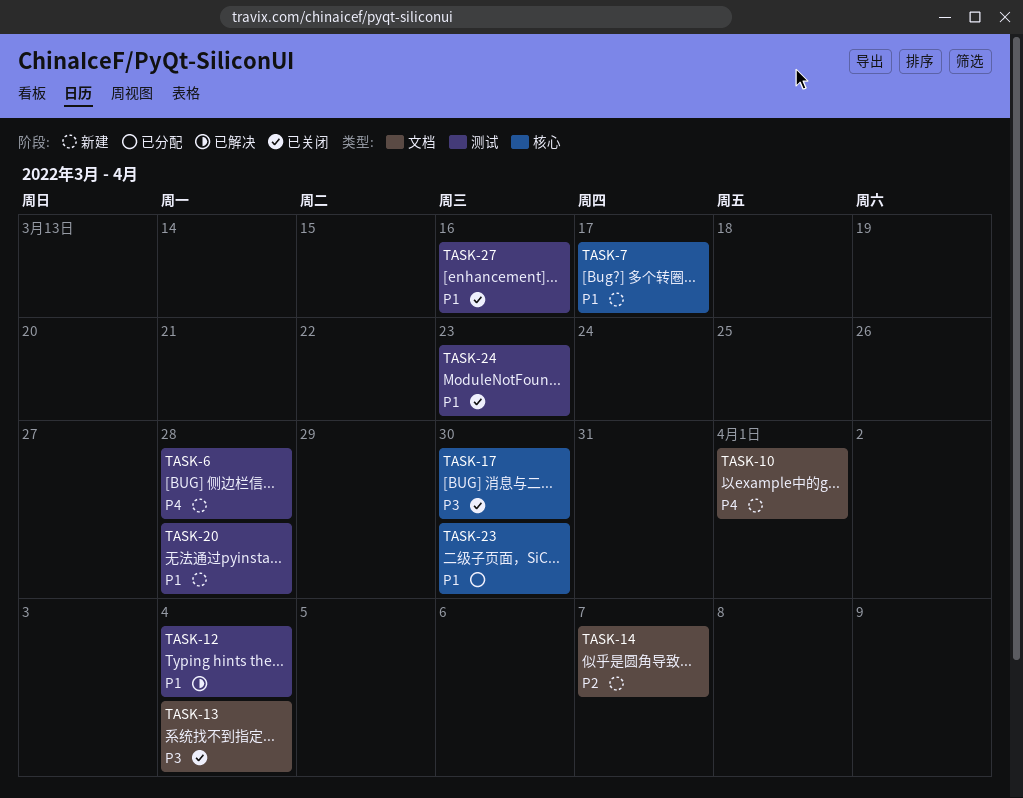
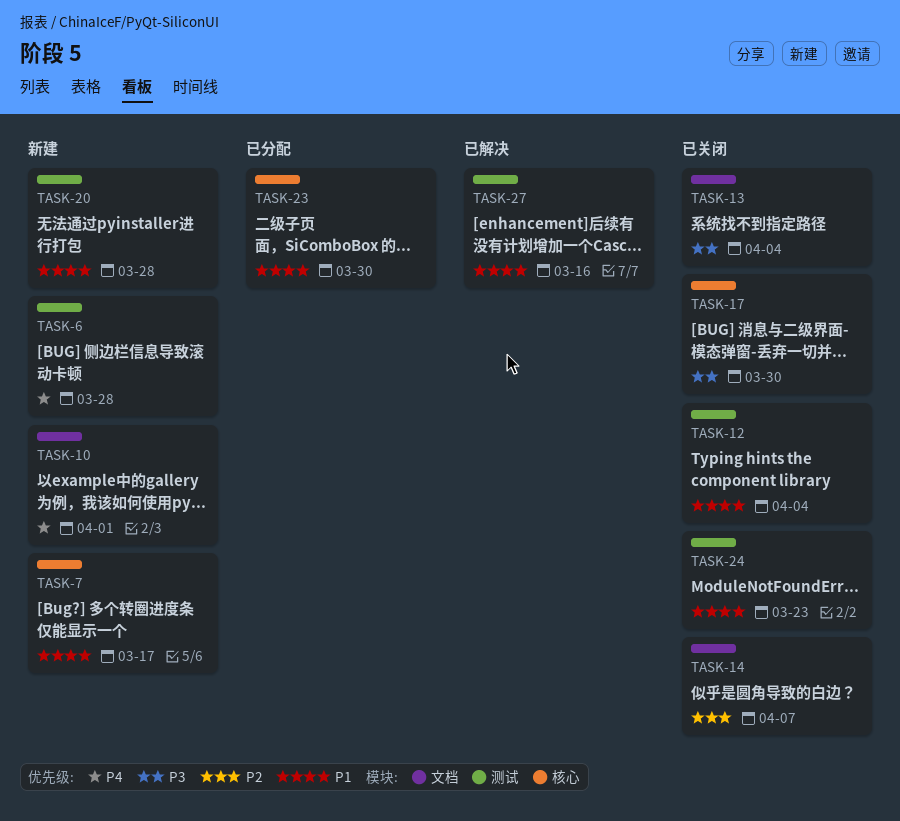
TASK-12, status: 已解决 -> 已关闭
TASK-14, status: 新建 -> 已关闭
TASK-27, status: 已关闭 -> 已解决

